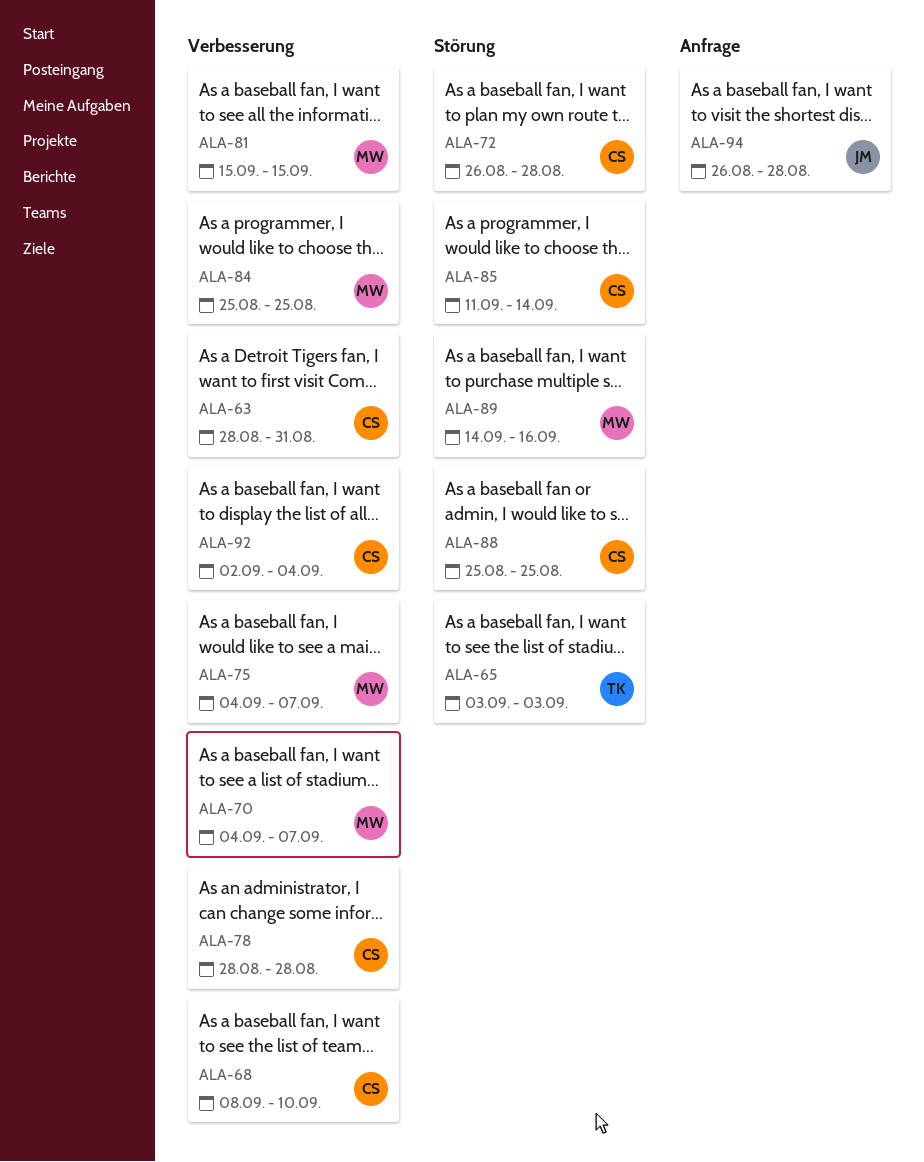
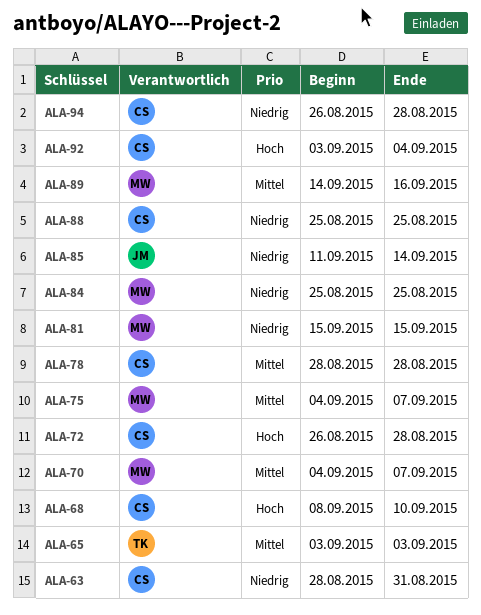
ALA-85, owner: CS -> JM
ALA-92, start: Sep 2 -> Sep 3
ALA-94, owner: JM -> CS

